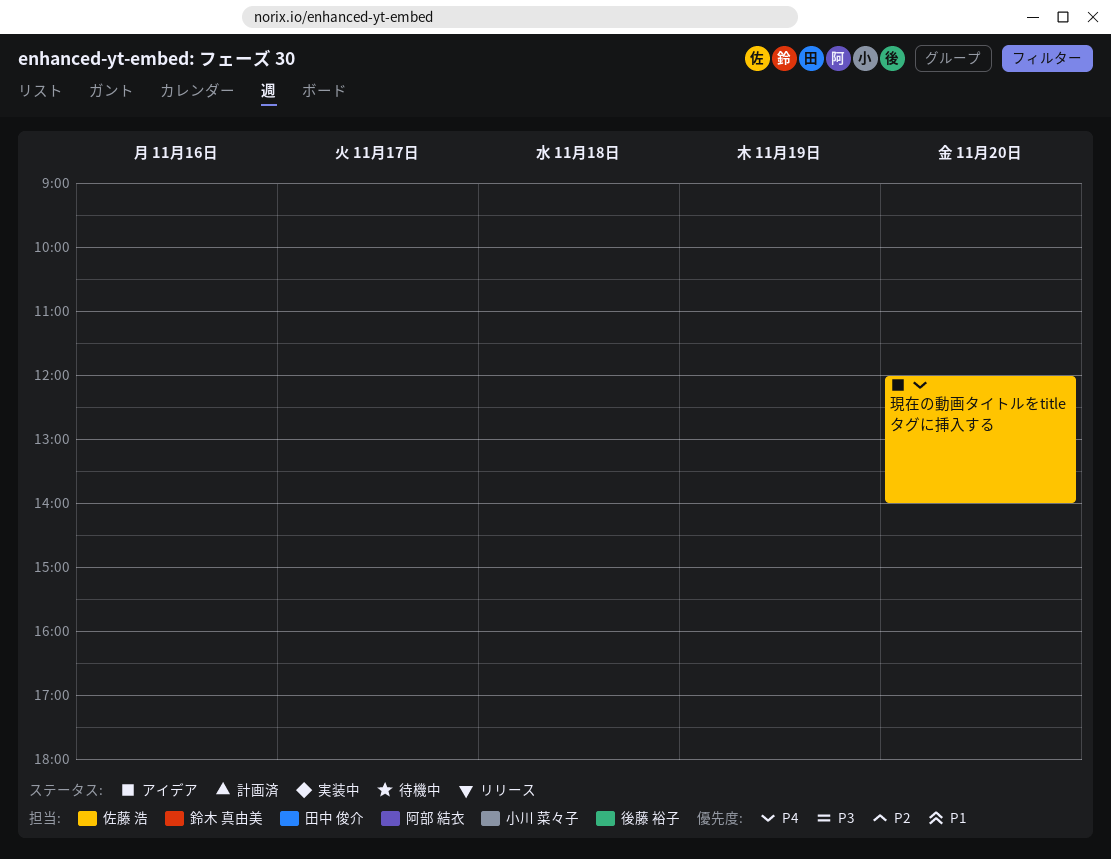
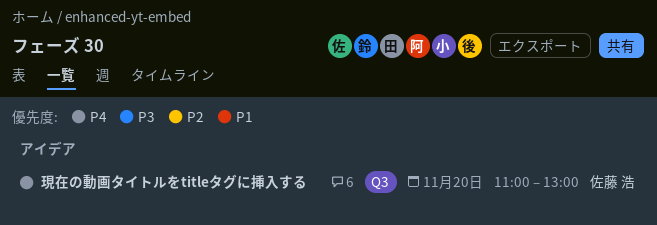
現在の動画タイトルをtitleタグに挿入する, begins: 12:00 -> 11:00
現在の動画タイトルをtitleタグに挿入する, ends: 14:00 -> 13:00

